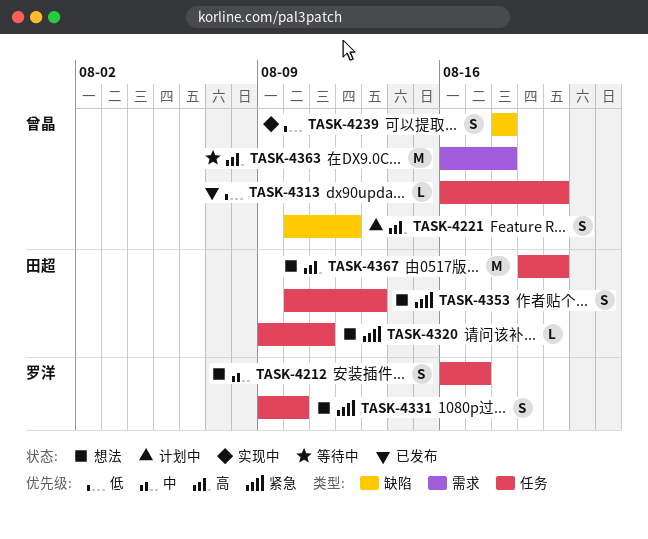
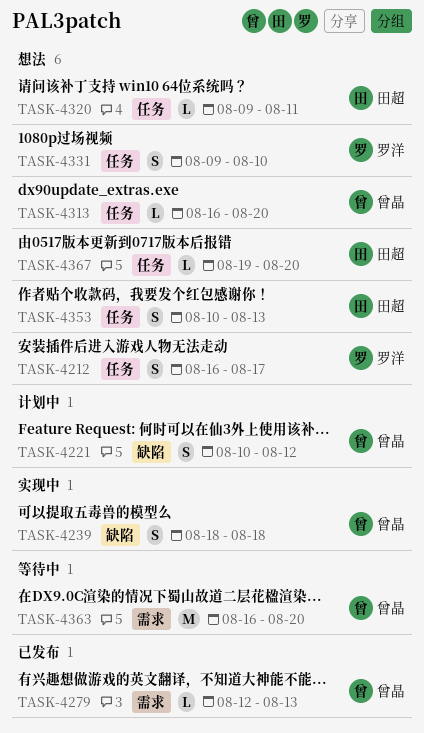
TASK-4279: none -> present
TASK-4313, status: 已发布 -> 想法
TASK-4363, due: Aug 18 -> Aug 20
TASK-4367, estimate: M -> L

